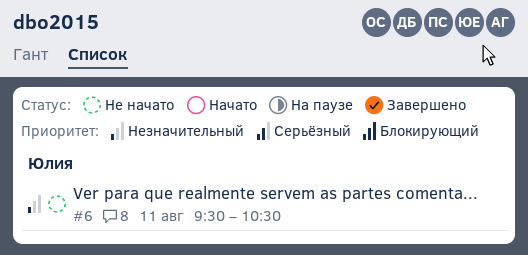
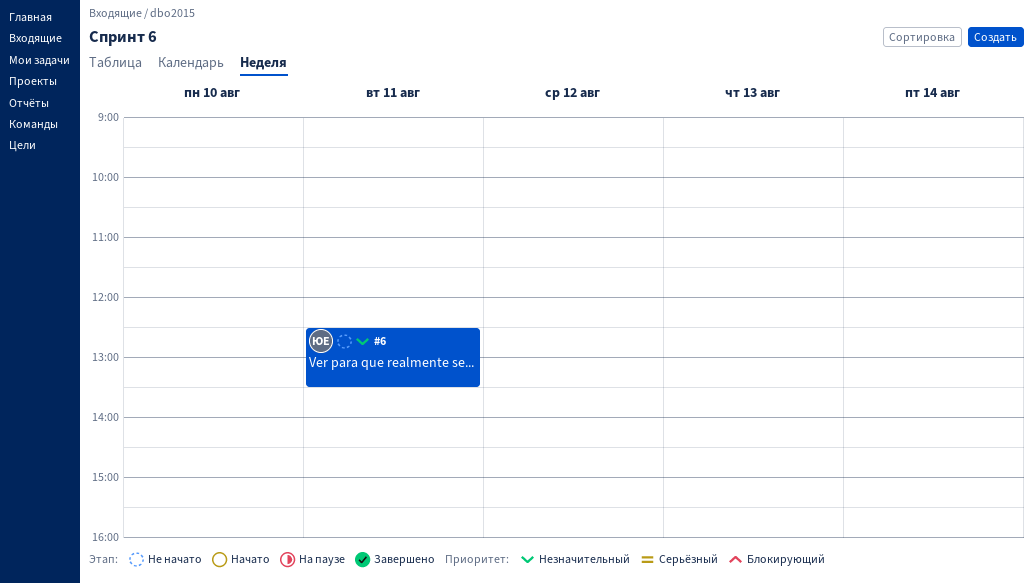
#6, begins: 09:30 -> 12:30
#6, ends: 10:30 -> 13:30

